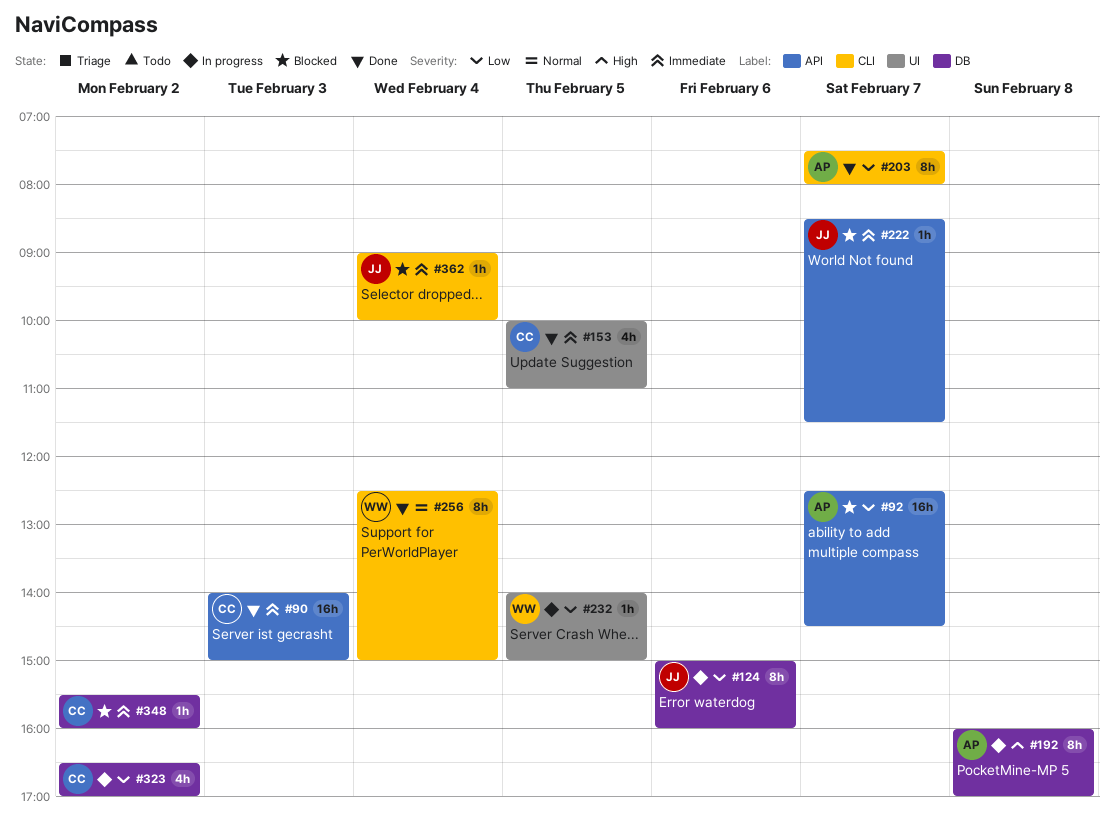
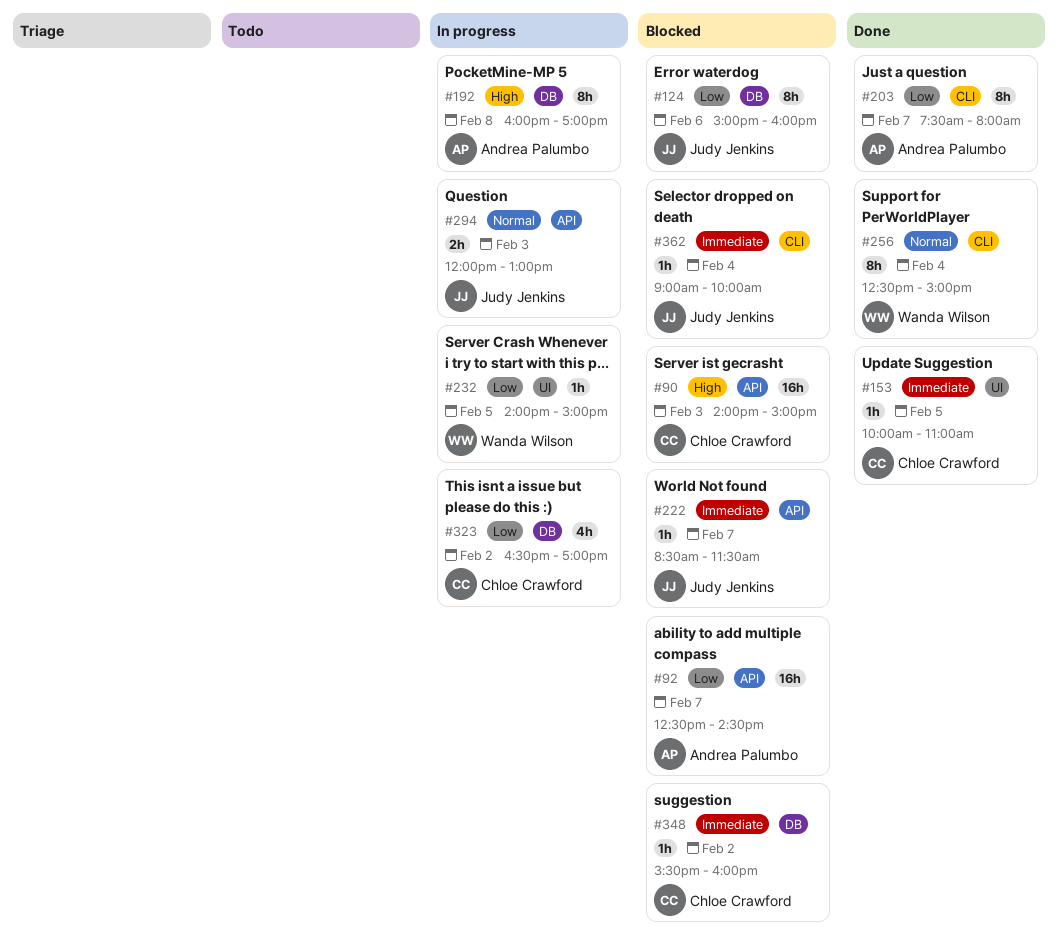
#90, status: Done -> Blocked
#90, priority: Immediate -> High
#124, status: In progress -> Blocked
#153, estimate: 4h -> 1h
#294: none -> present

